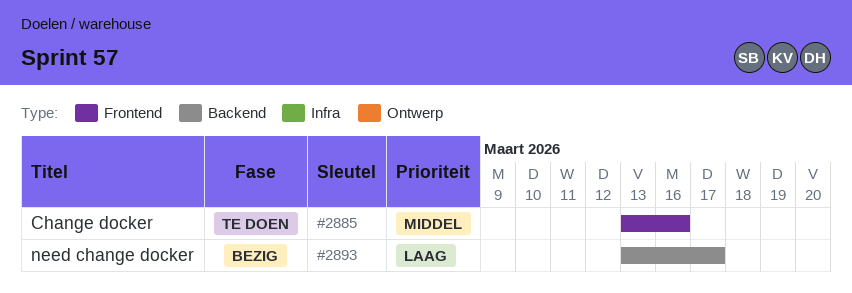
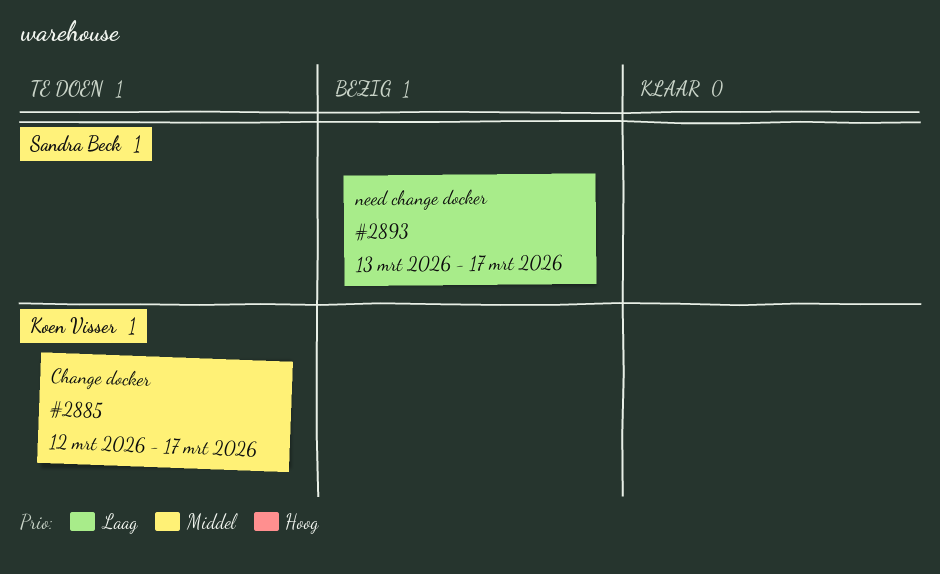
#2885, start: Mar 13 -> Mar 12
#2885, due: Mar 16 -> Mar 17

